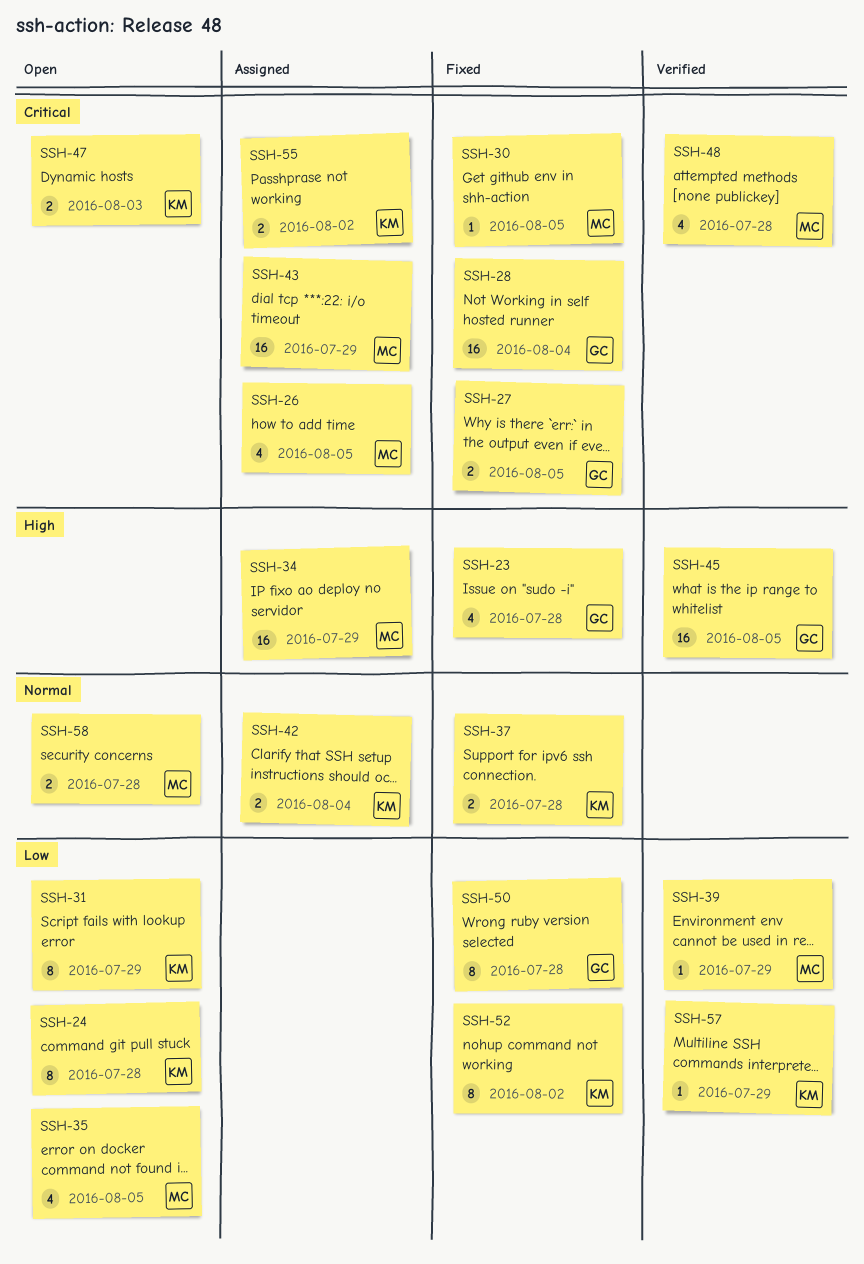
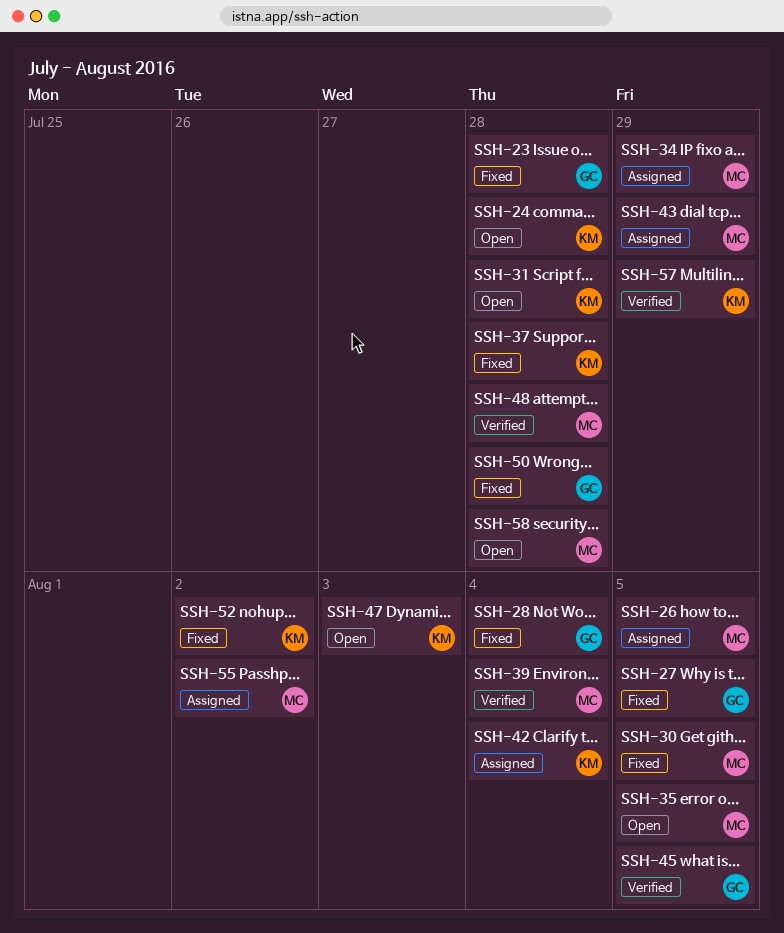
SSH-31, due: Jul 29 -> Jul 28
SSH-39, due: Jul 29 -> Aug 4
SSH-55, owner: KM -> MC

